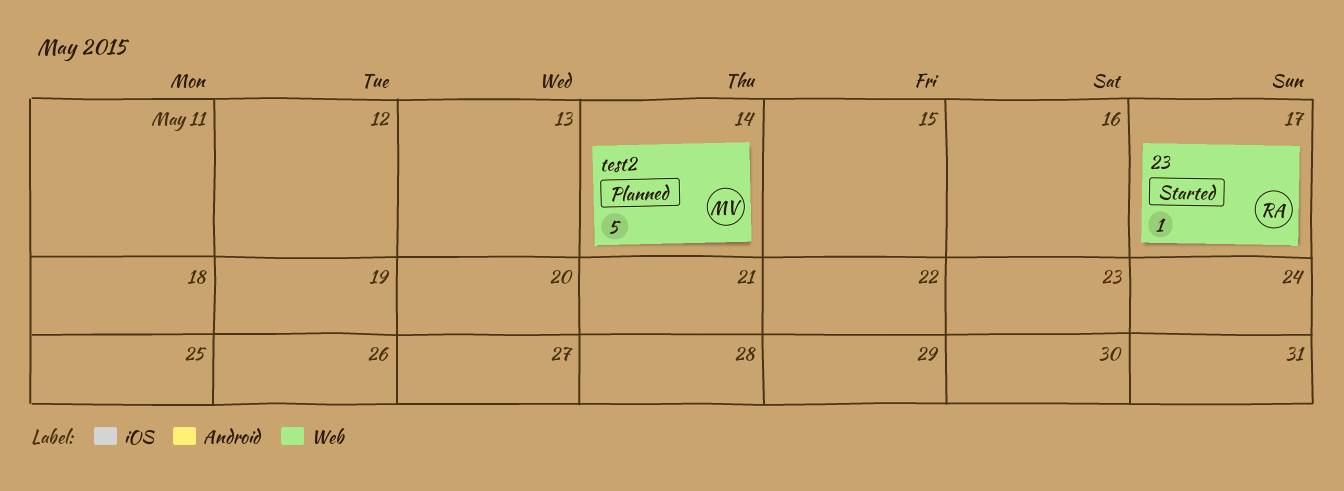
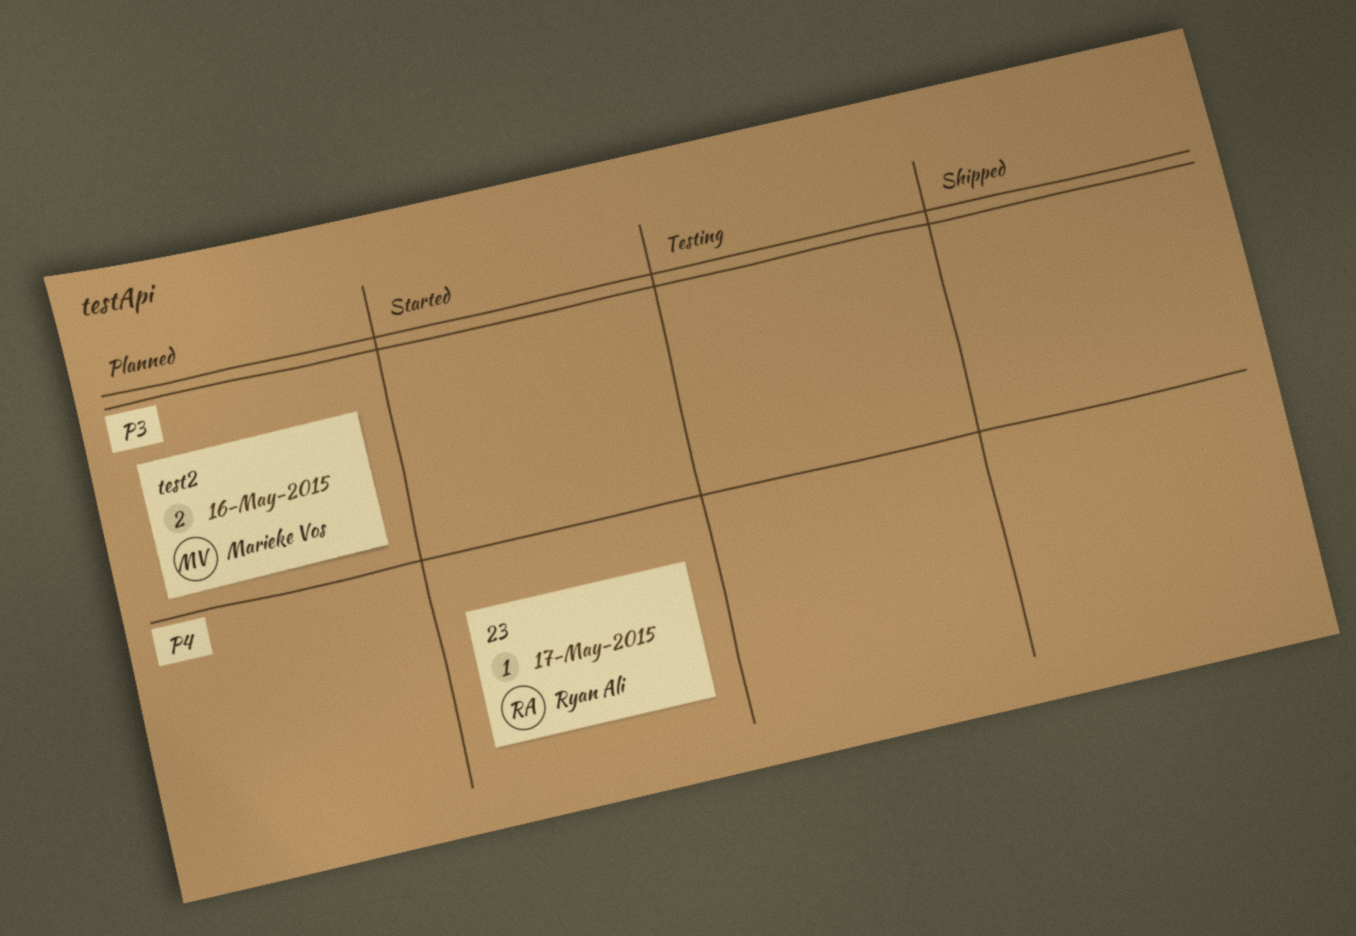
test2, estimate: 5 -> 2
test2, due: May 14 -> May 16

